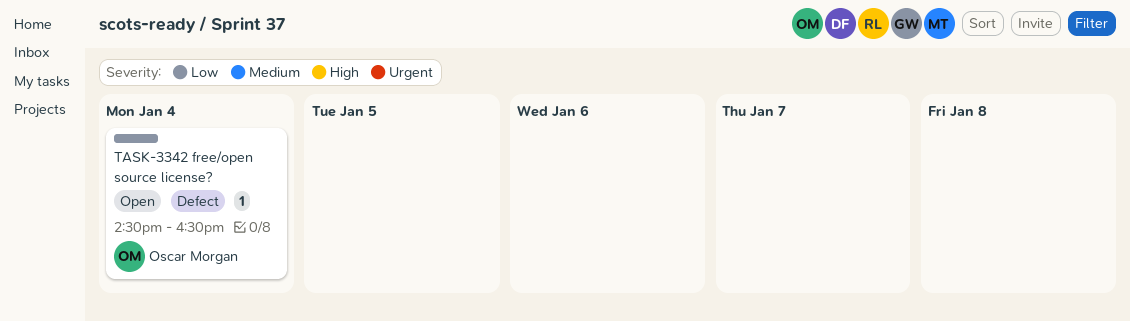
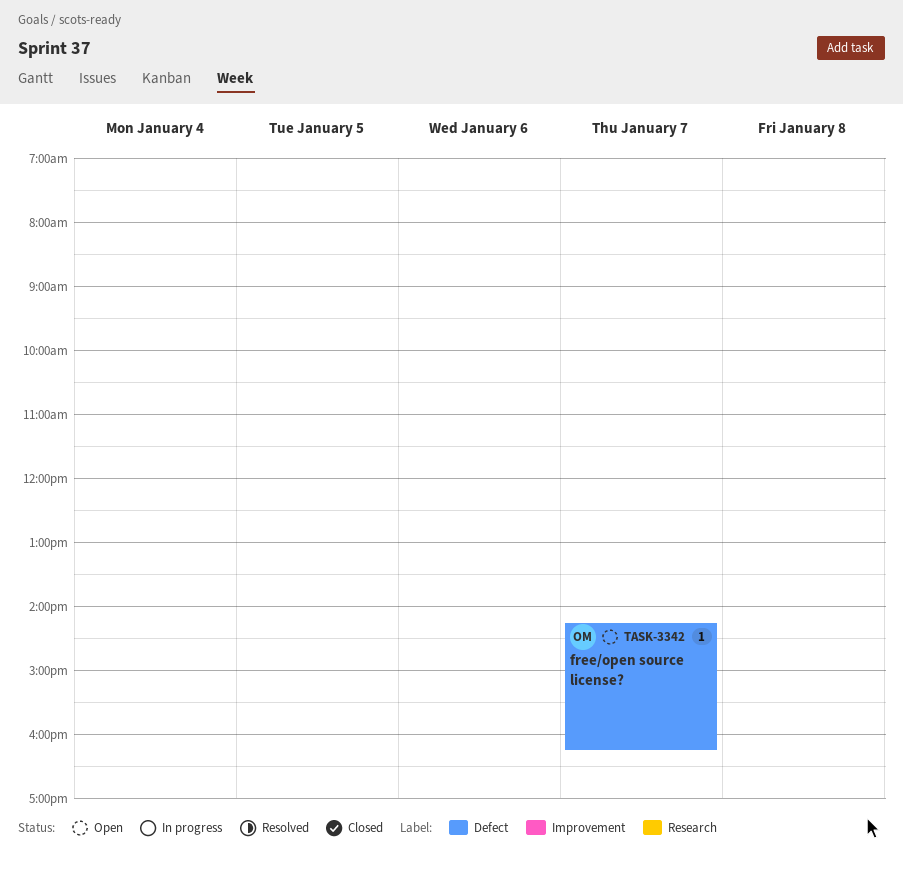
TASK-3342, day: Jan 4 -> Jan 7
TASK-3342, begins: 14:30 -> 14:15
TASK-3342, ends: 16:30 -> 16:15

